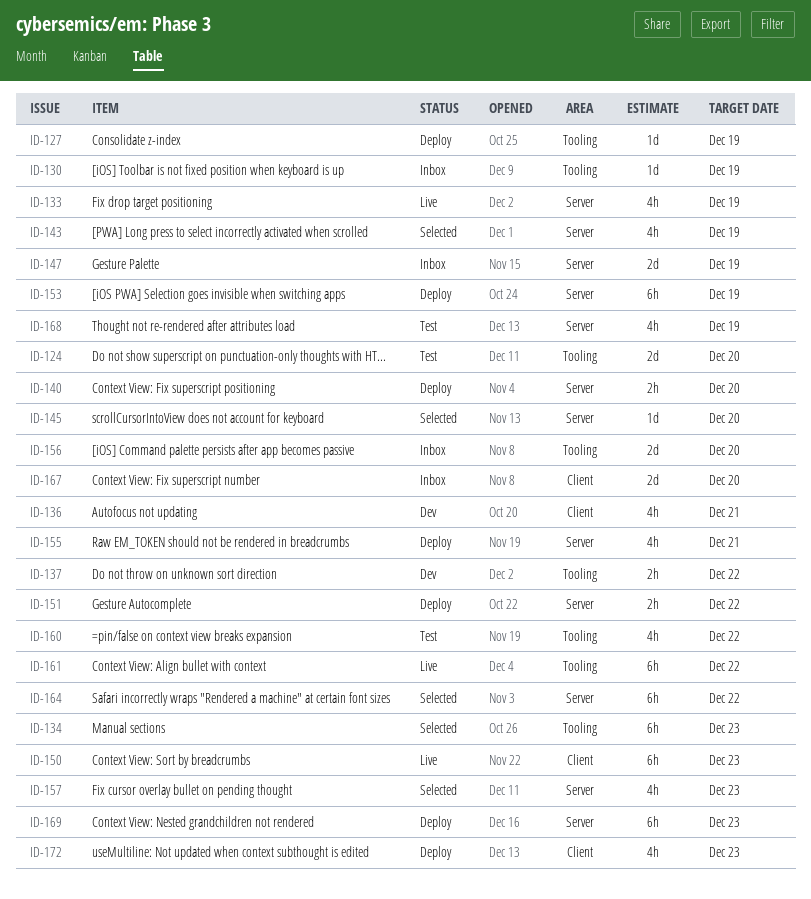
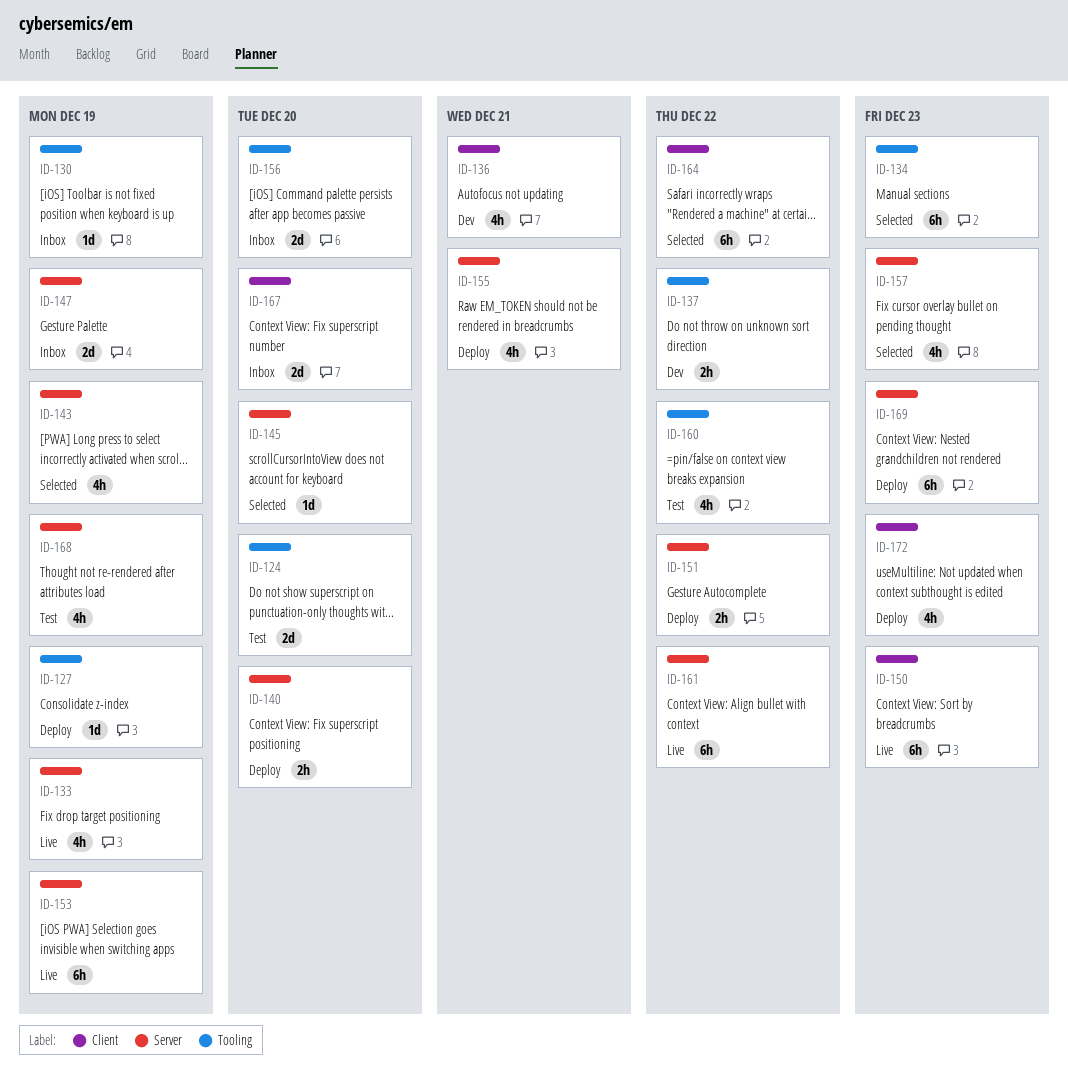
ID-153, status: Deploy -> Live
ID-161, label: Tooling -> Server
ID-164, label: Server -> Client

